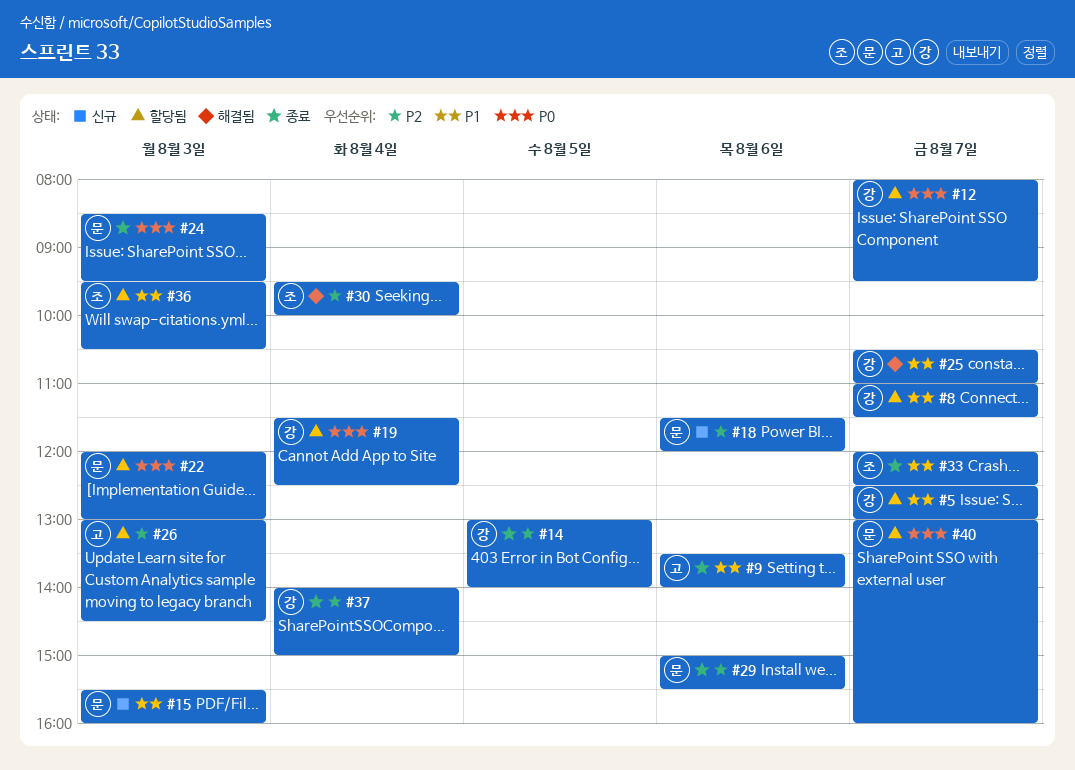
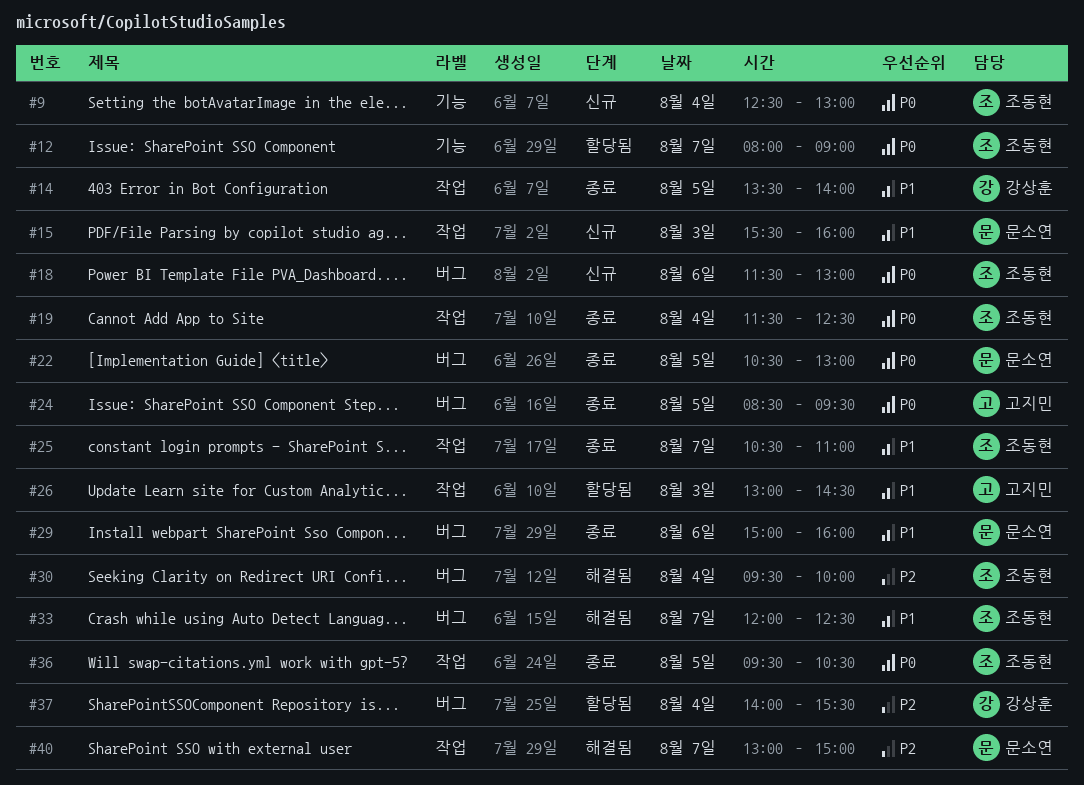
#5: present -> none
#8: present -> none
#9, status: 종료 -> 신규
#9, owner: 고지민 -> 조동현
#9, priority: P1 -> P0
#9, day: Aug 6 -> Aug 4
#9, begins: 13:30 -> 12:30
#9, ends: 14:00 -> 13:00
#12, owner: 강상훈 -> 조동현
#12, ends: 09:30 -> 09:00
#14, priority: P2 -> P1
#14, begins: 13:00 -> 13:30
#18, owner: 문소연 -> 조동현
#18, priority: P2 -> P0
#18, ends: 12:00 -> 13:00
#19, status: 할당됨 -> 종료
#19, owner: 강상훈 -> 조동현
#22, status: 할당됨 -> 종료
#22, day: Aug 3 -> Aug 5
#22, begins: 12:00 -> 10:30
#24, owner: 문소연 -> 고지민
#24, day: Aug 3 -> Aug 5
#25, status: 해결됨 -> 종료
#25, owner: 강상훈 -> 조동현
#26, priority: P2 -> P1
#29, priority: P2 -> P1
#29, ends: 15:30 -> 16:00
#33, status: 종료 -> 해결됨
#36, status: 할당됨 -> 종료
#36, priority: P1 -> P0
#36, day: Aug 3 -> Aug 5
#37, status: 종료 -> 할당됨
#37, ends: 15:00 -> 15:30
#40, status: 할당됨 -> 해결됨
#40, priority: P0 -> P2
#40, ends: 16:00 -> 15:00

